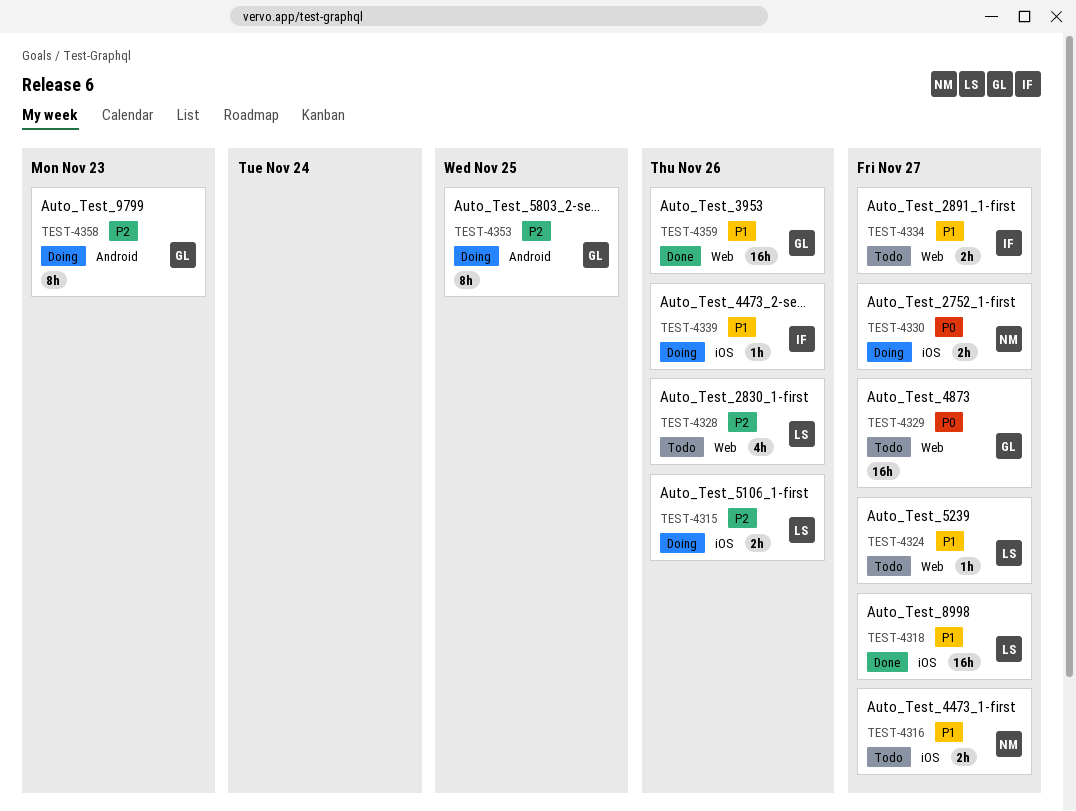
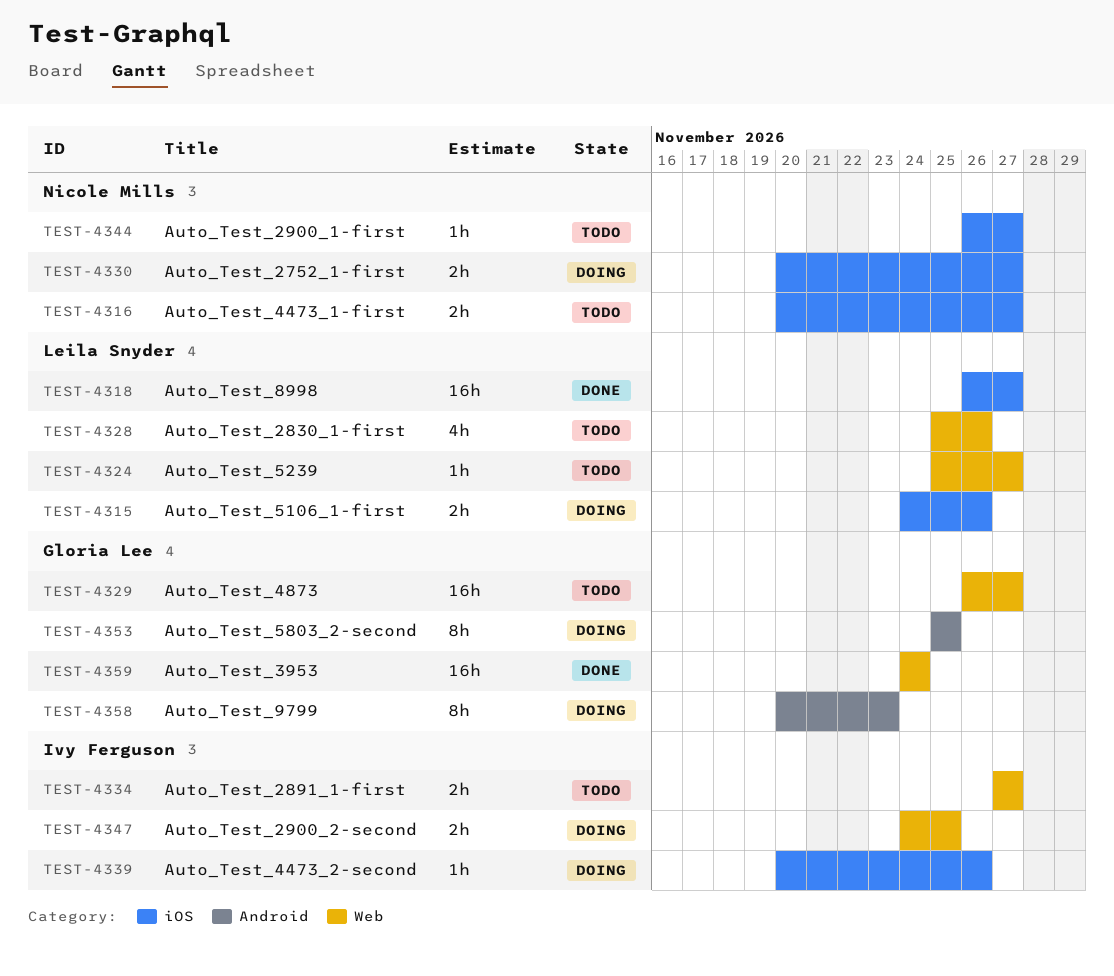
TEST-4344: none -> present
TEST-4347: none -> present
TEST-4359, due: Nov 26 -> Nov 24

